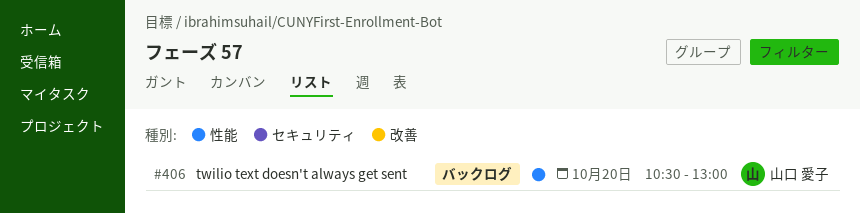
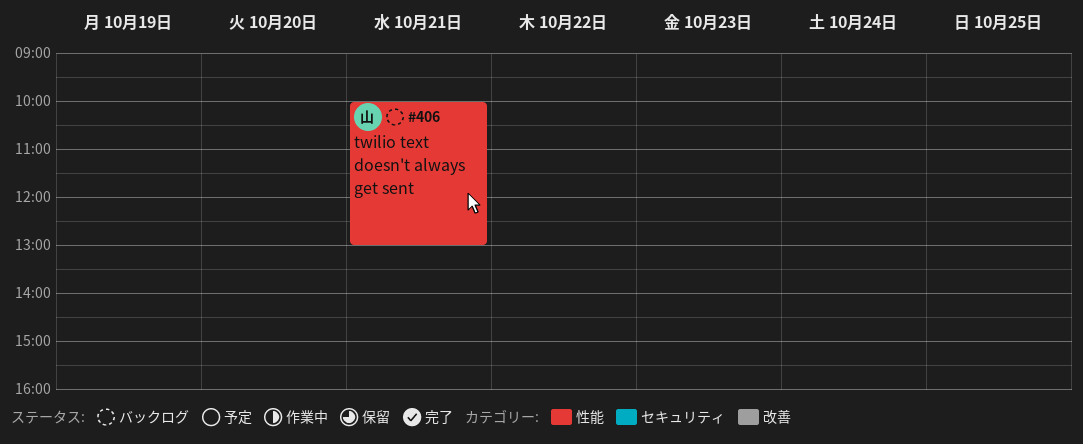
#406, day: Oct 20 -> Oct 21
#406, begins: 10:30 -> 10:00

